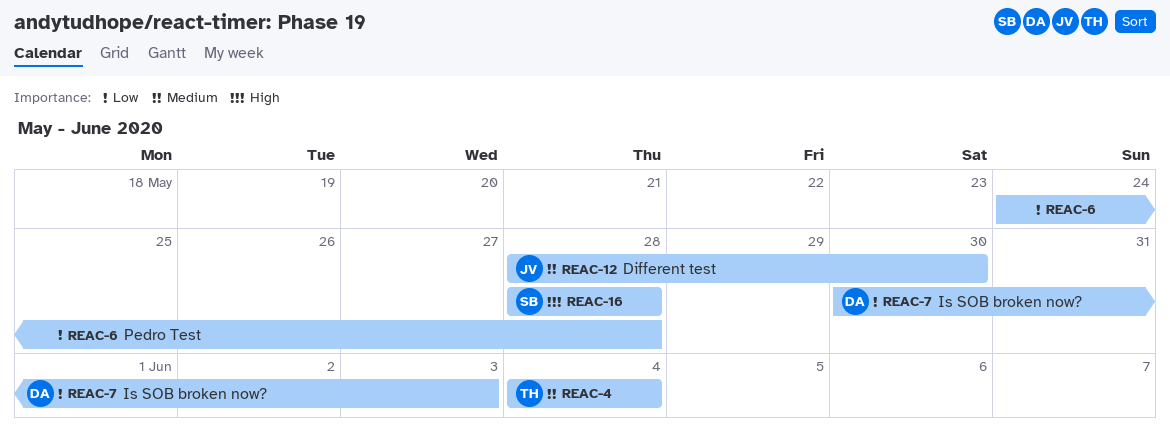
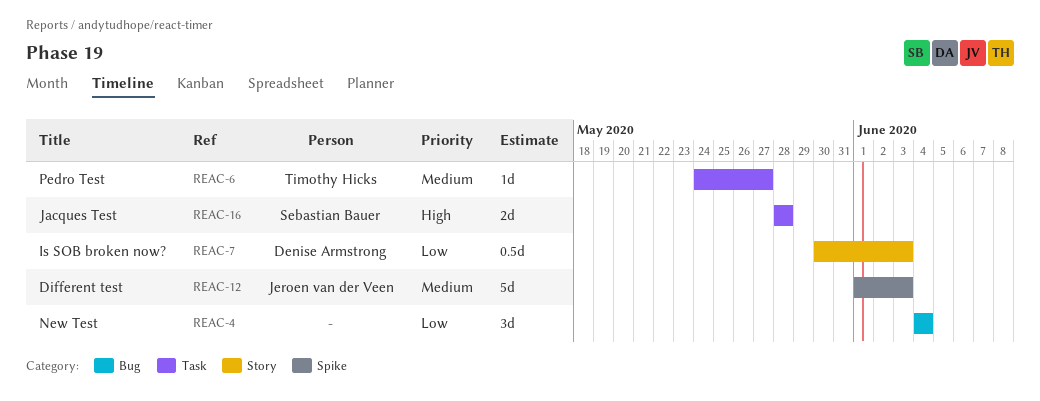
REAC-4, owner: Timothy Hicks -> none
REAC-4, priority: Medium -> Low
REAC-6, owner: none -> Timothy Hicks
REAC-6, priority: Low -> Medium
REAC-6, due: May 28 -> May 27
REAC-12, start: May 28 -> Jun 1
REAC-12, due: May 30 -> Jun 3

